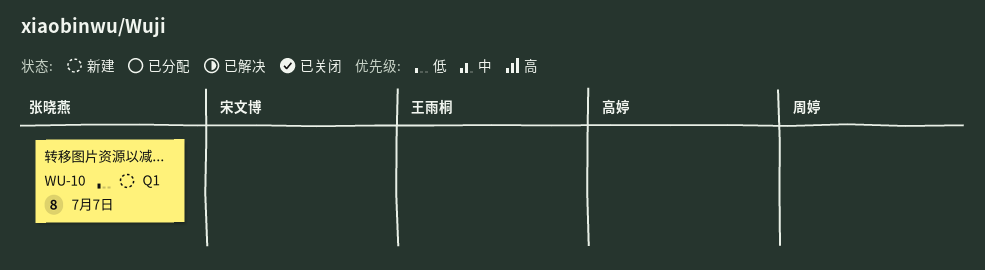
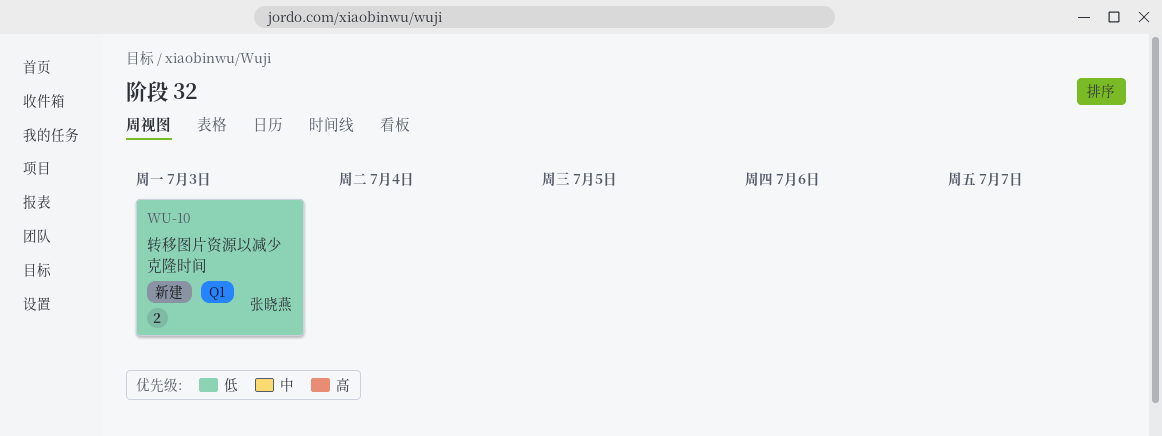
WU-10, estimate: 8 -> 2
WU-10, due: Jul 7 -> Jul 3

